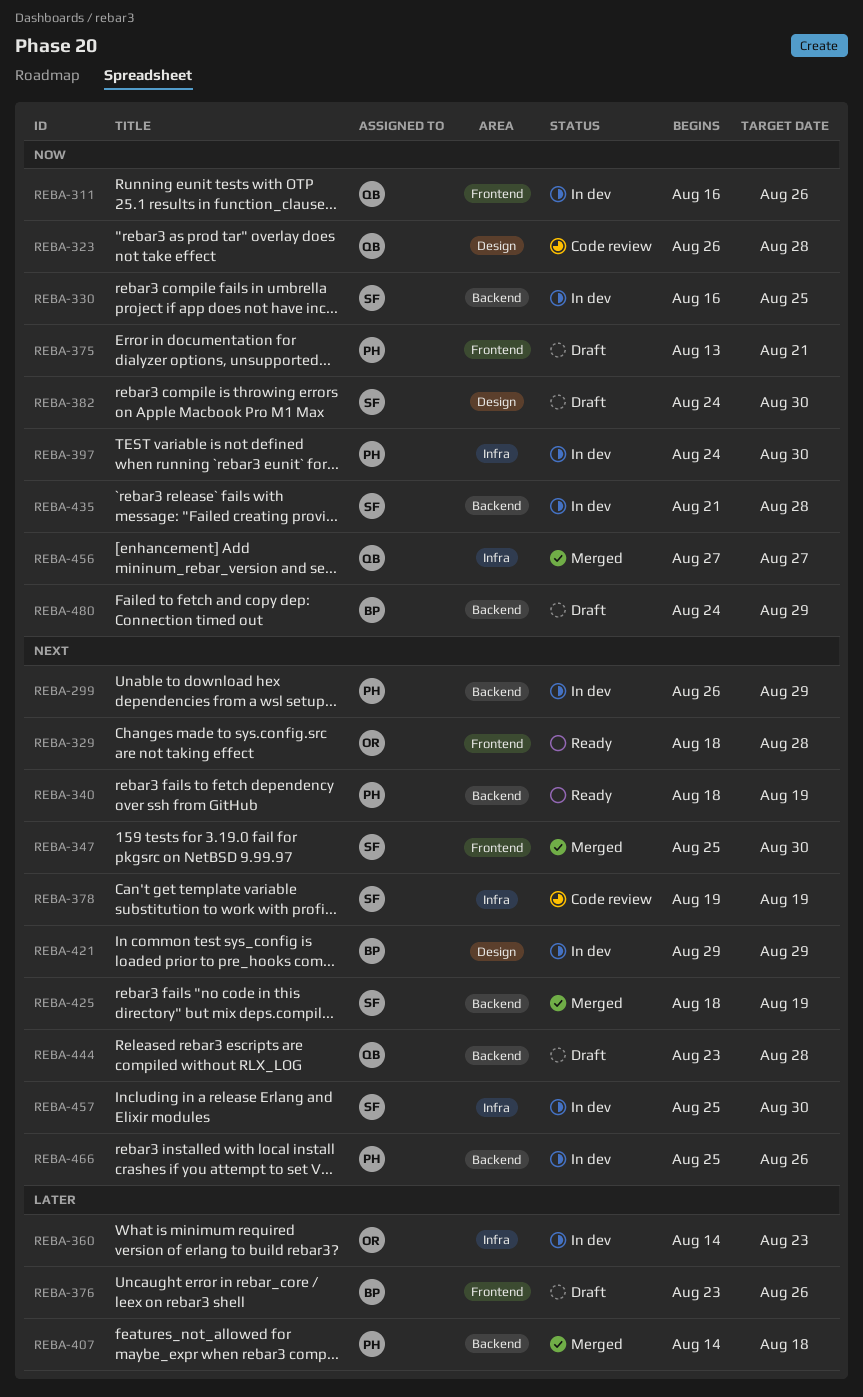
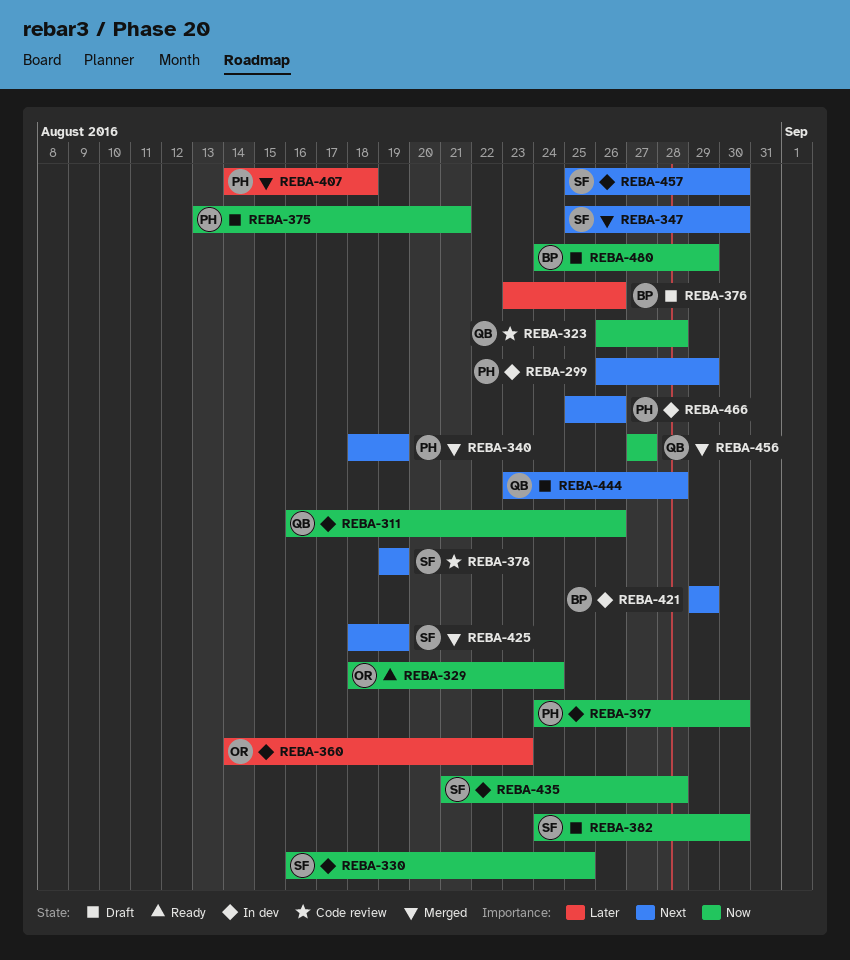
REBA-329, priority: Next -> Now
REBA-329, due: Aug 28 -> Aug 24
REBA-340, status: Ready -> Merged

